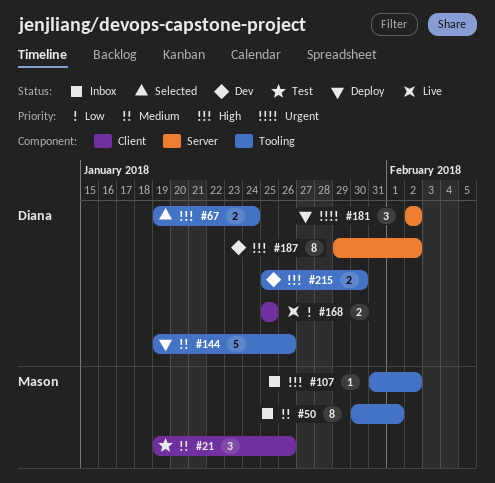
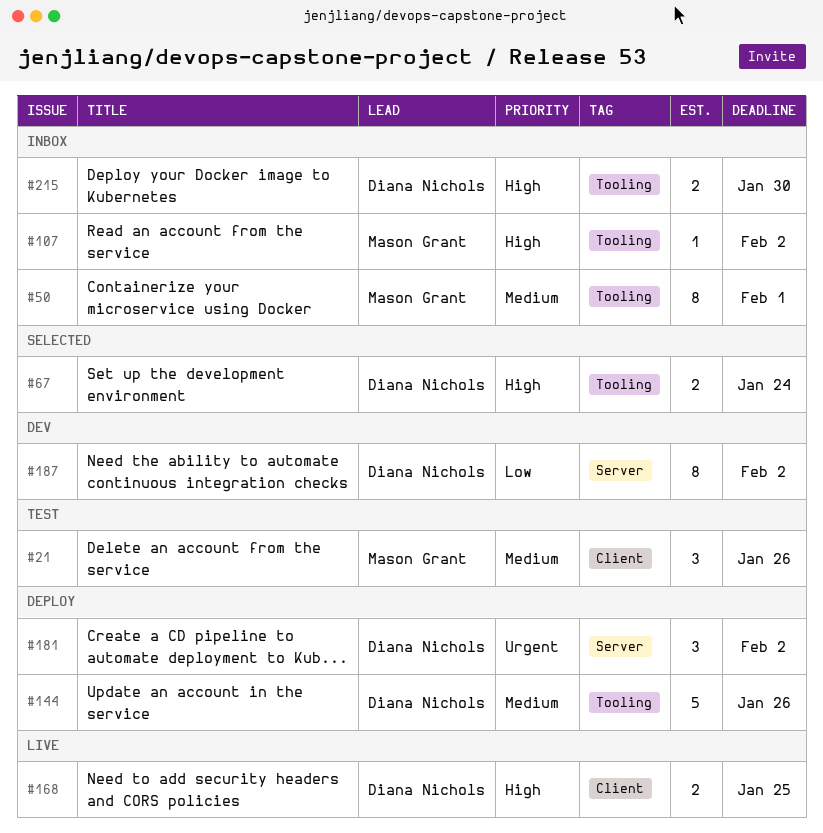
#168, priority: Low -> High
#187, priority: High -> Low
#215, status: Dev -> Inbox

